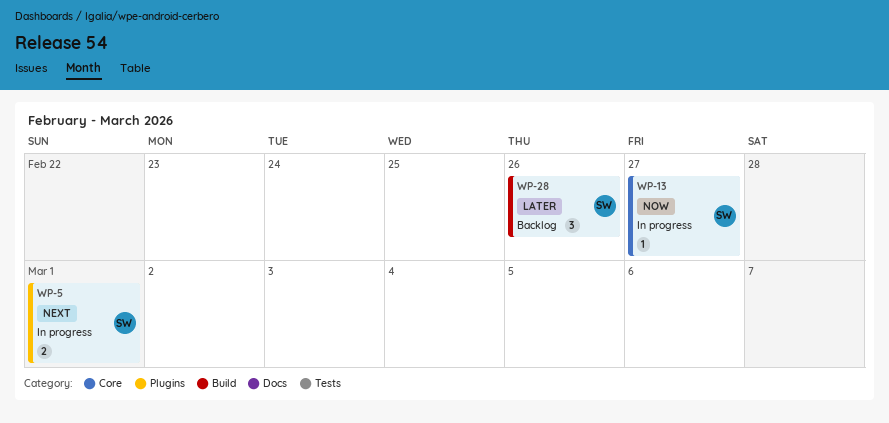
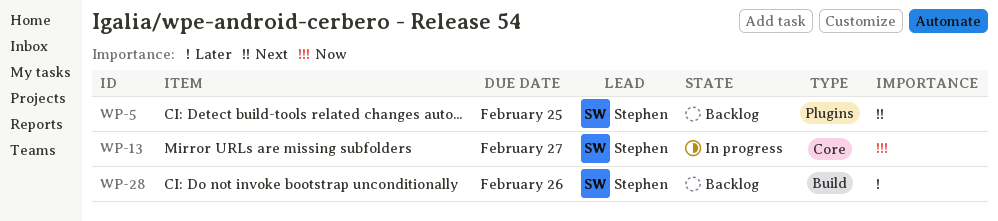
WP-5, status: In progress -> Backlog
WP-5, due: Mar 1 -> Feb 25

